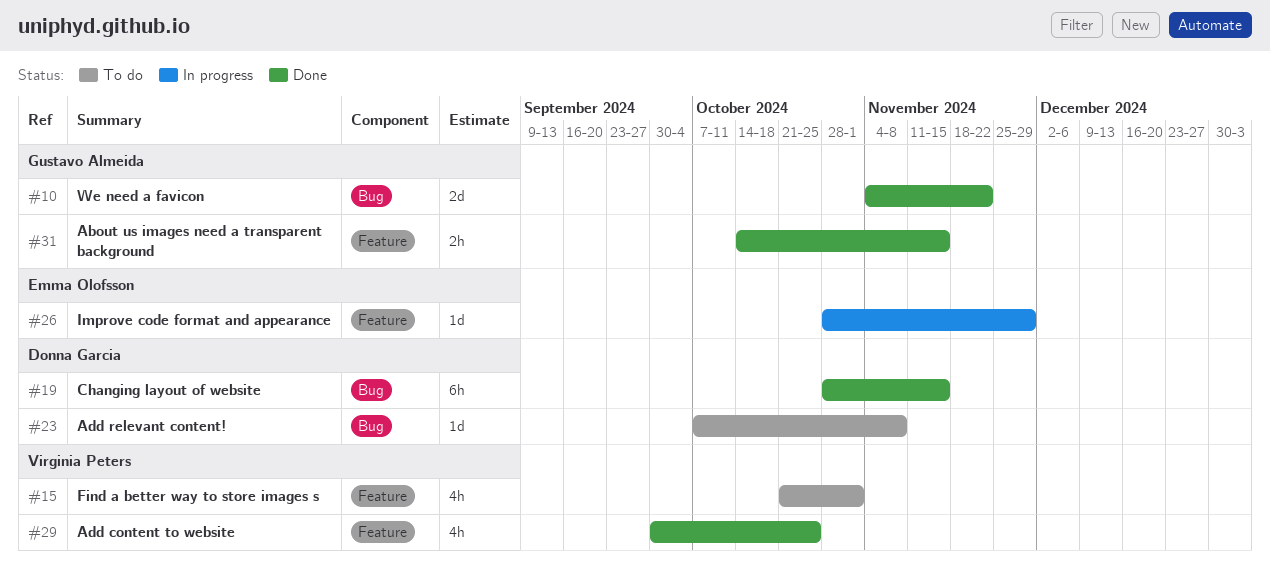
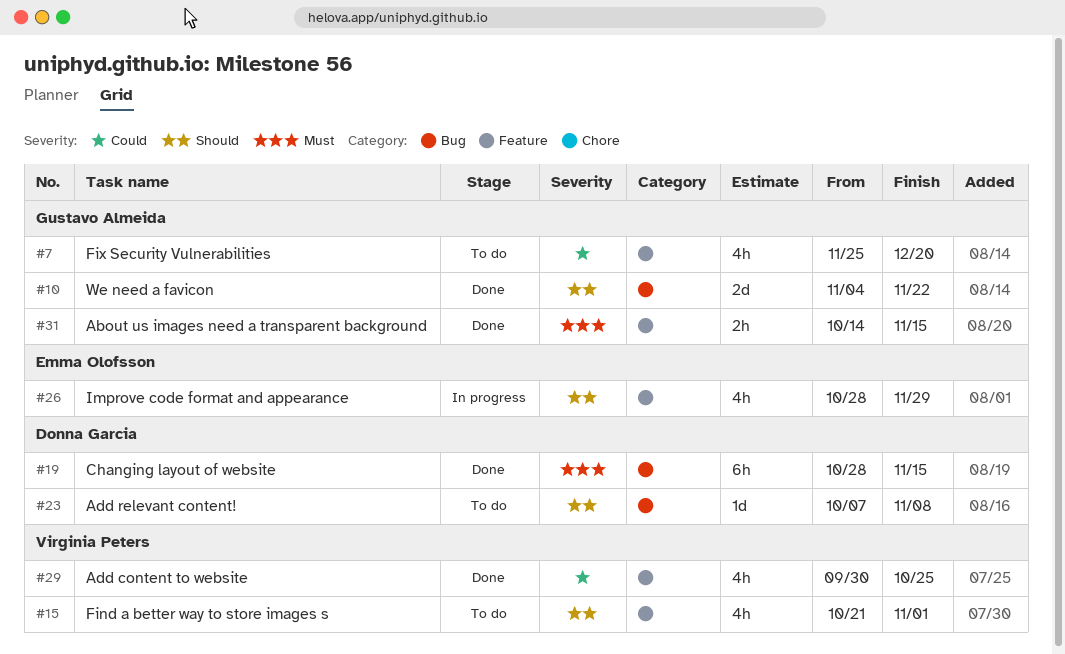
#7: none -> present
#26, estimate: 1d -> 4h

